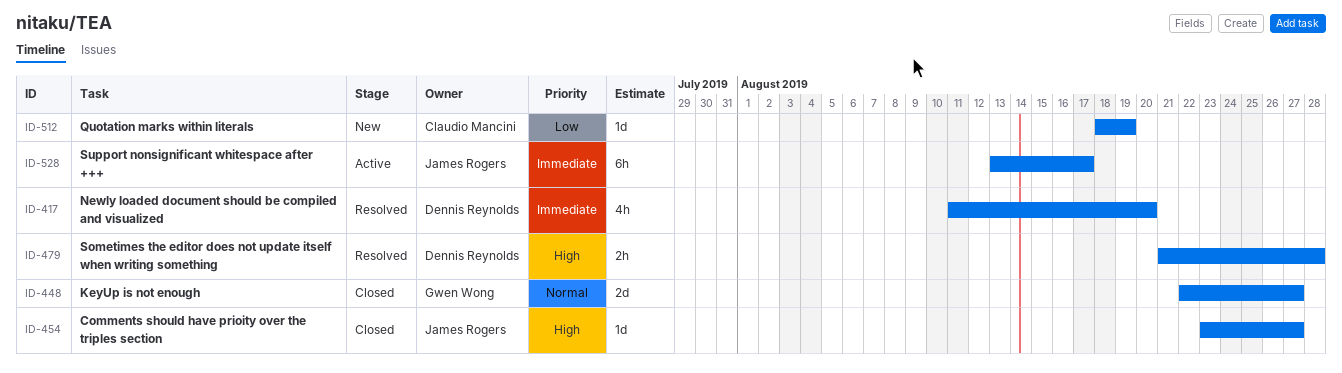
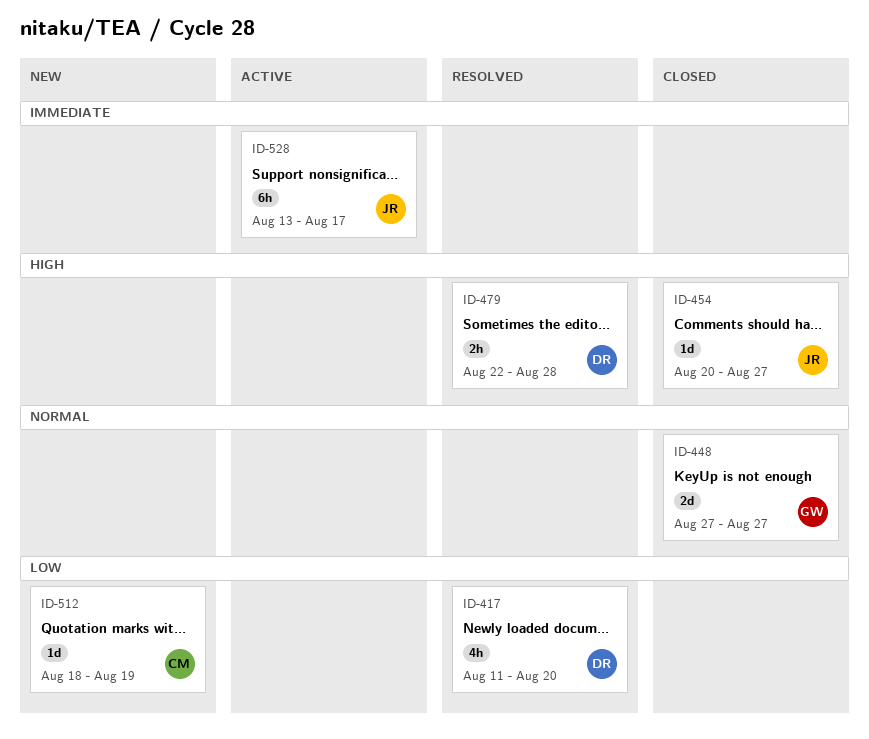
ID-417, priority: Immediate -> Low
ID-448, start: Aug 22 -> Aug 27
ID-454, start: Aug 23 -> Aug 20
ID-479, start: Aug 21 -> Aug 22

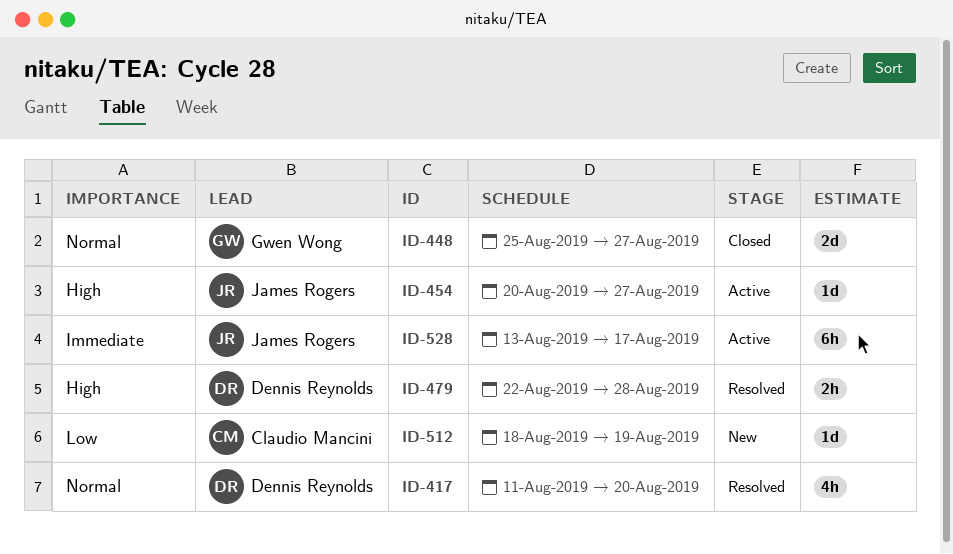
ID-417, priority: Low -> Normal
ID-448, start: Aug 27 -> Aug 25
ID-454, status: Closed -> Active

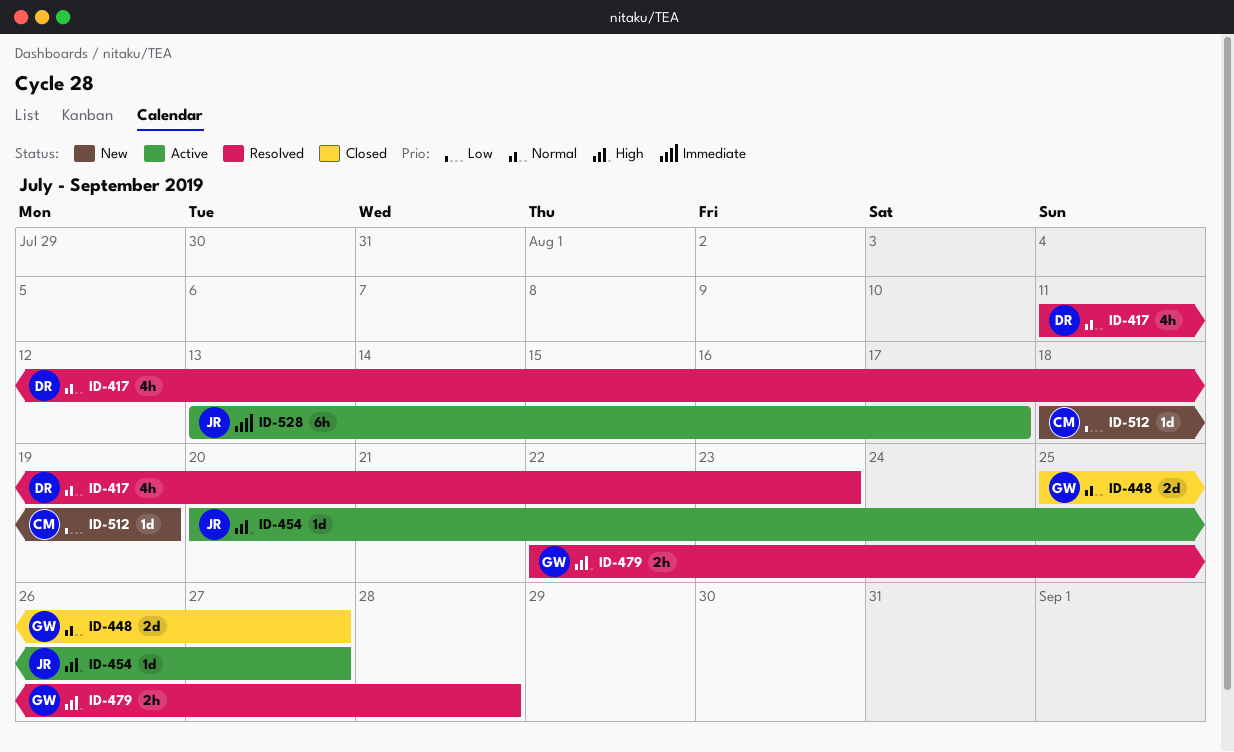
ID-417, due: Aug 20 -> Aug 23
ID-479, owner: Dennis Reynolds -> Gwen Wong

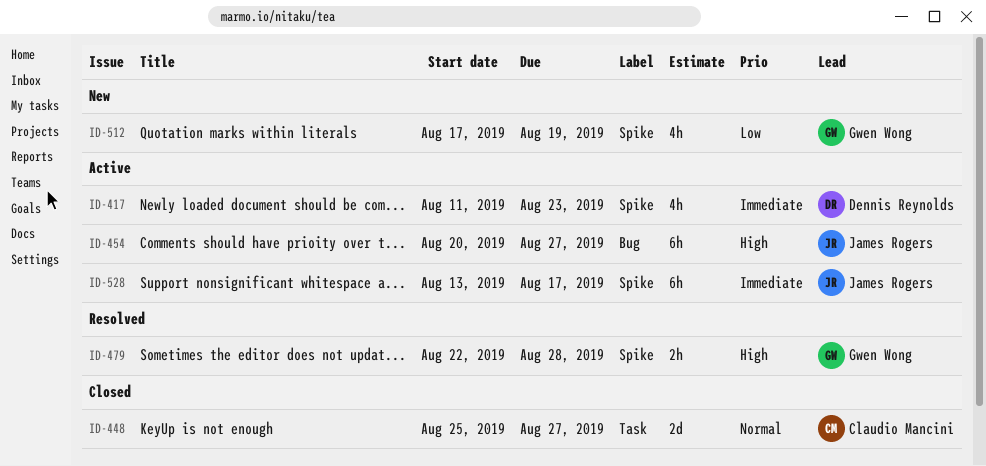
ID-417, status: Resolved -> Active
ID-417, priority: Normal -> Immediate
ID-448, owner: Gwen Wong -> Claudio Mancini
ID-454, estimate: 1d -> 6h
ID-512, owner: Claudio Mancini -> Gwen Wong
ID-512, estimate: 1d -> 4h
ID-512, start: Aug 18 -> Aug 17

